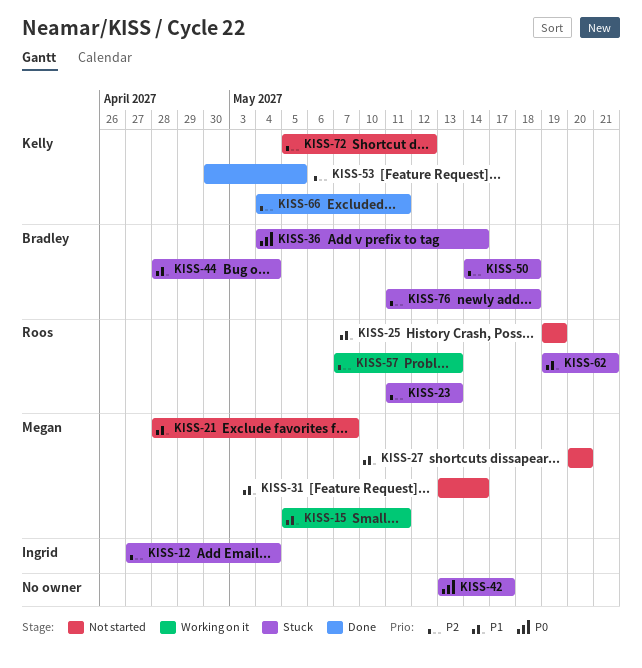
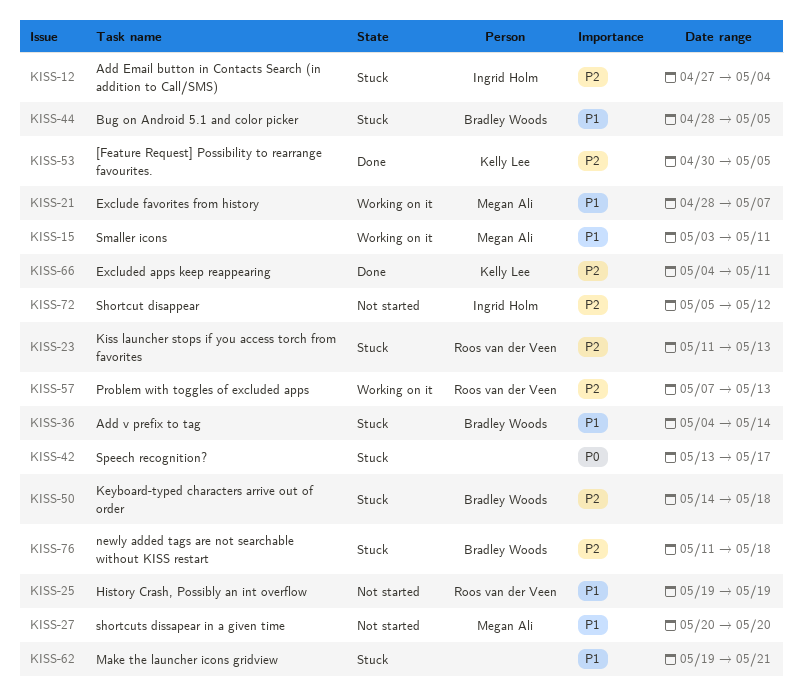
KISS-15, start: May 5 -> May 3
KISS-21, status: Not started -> Working on it
KISS-31: present -> none
KISS-36, priority: P0 -> P1
KISS-44, due: May 4 -> May 5
KISS-62, owner: Roos van der Veen -> none
KISS-72, owner: Kelly Lee -> Ingrid Holm

